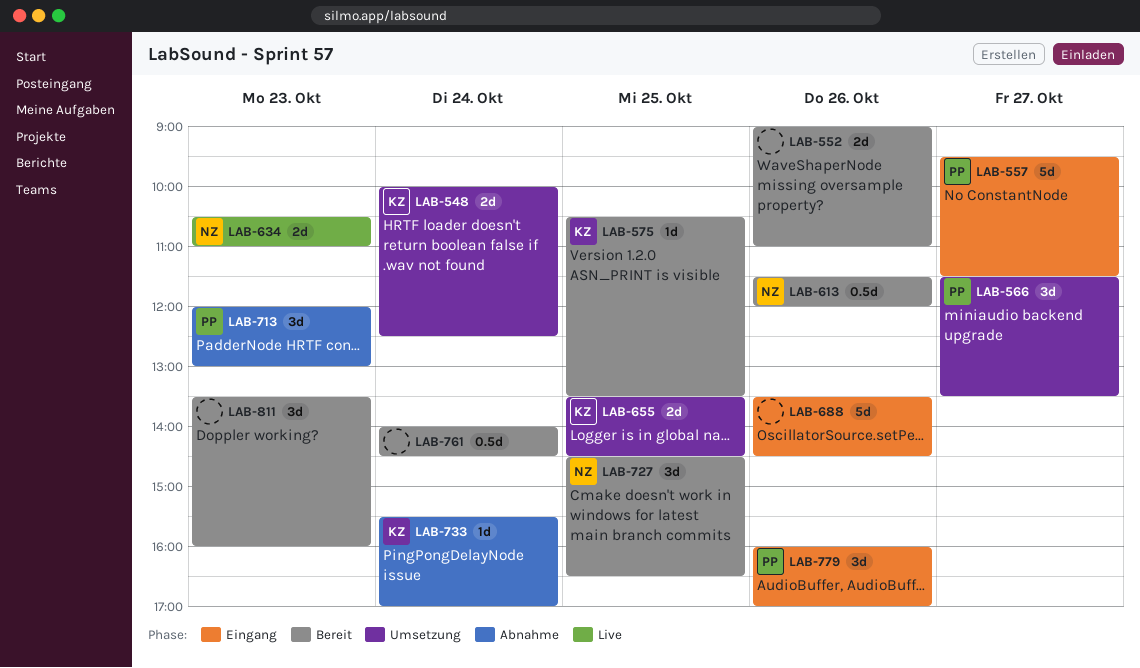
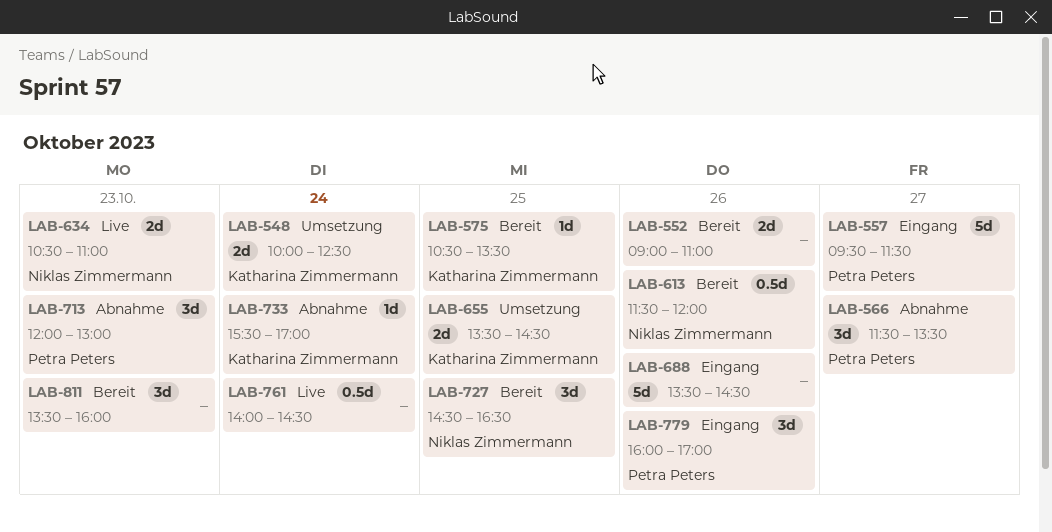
LAB-566, status: Umsetzung -> Abnahme
LAB-761, status: Bereit -> Live

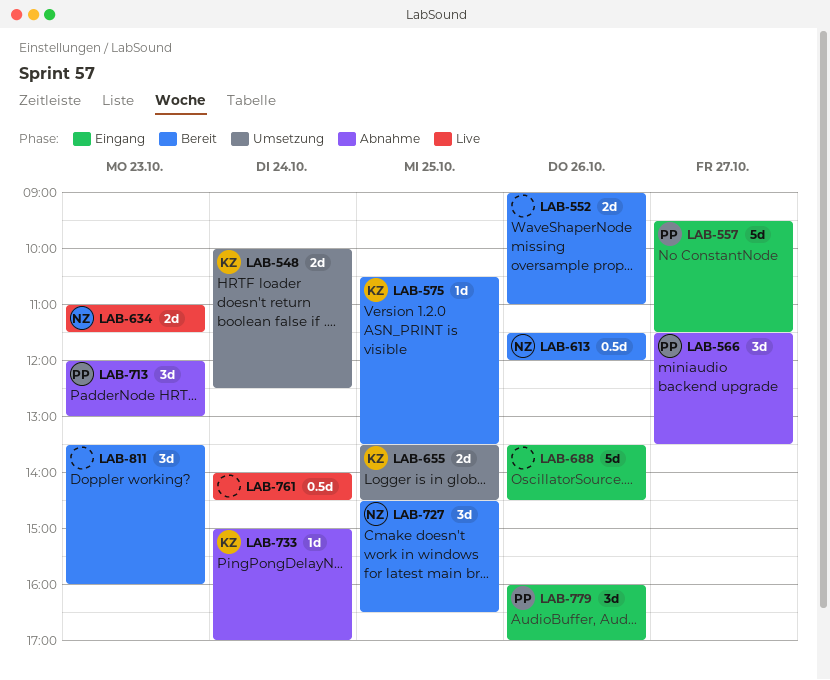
LAB-634, begins: 10:30 -> 11:00
LAB-634, ends: 11:00 -> 11:30
LAB-733, begins: 15:30 -> 15:00

